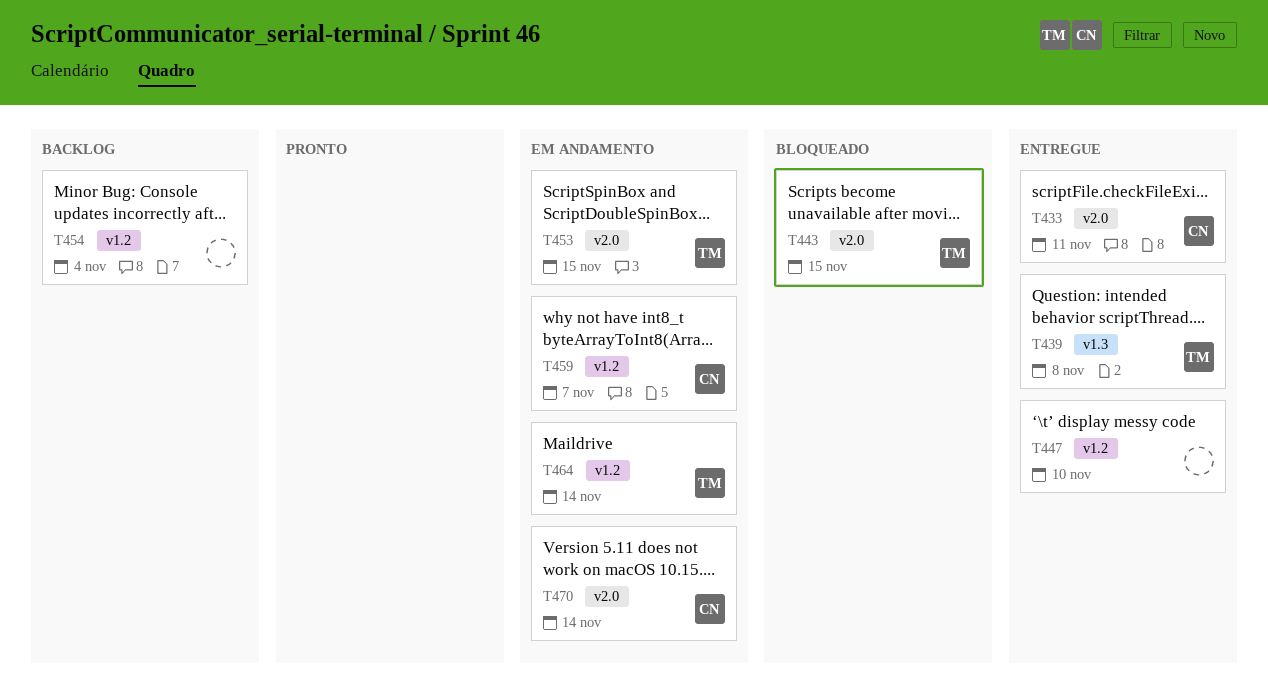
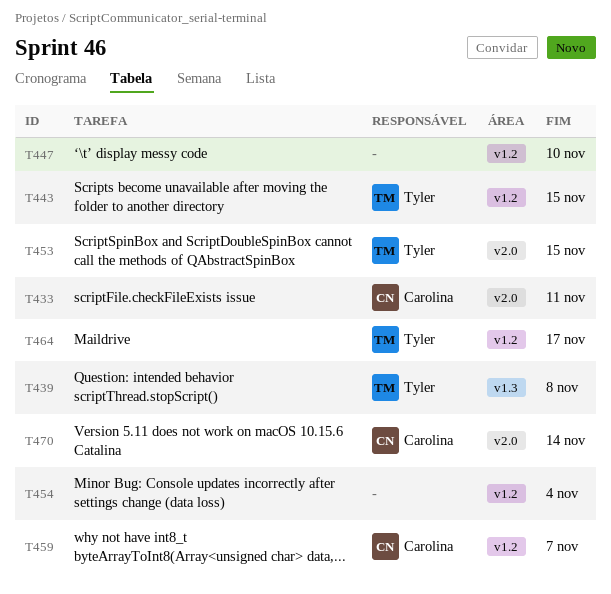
T443, label: v2.0 -> v1.2
T464, due: Nov 14 -> Nov 17

